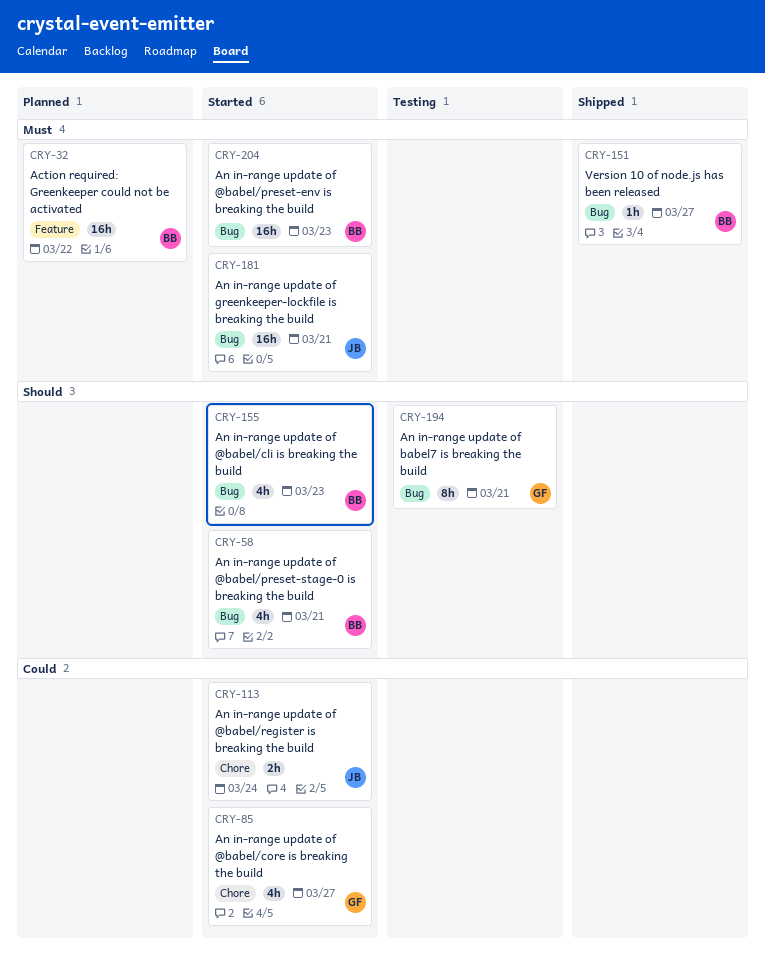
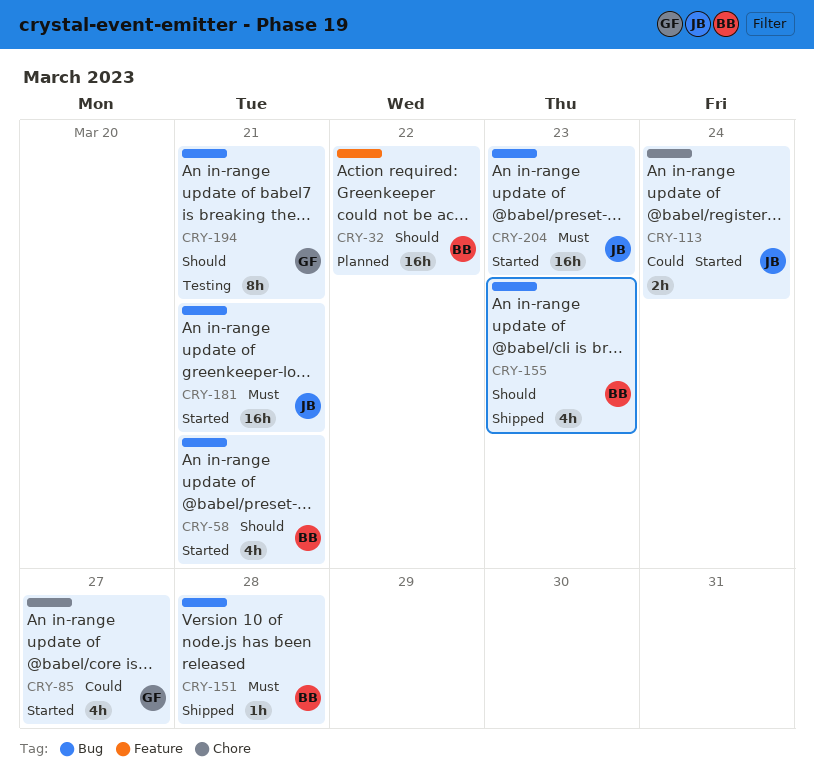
CRY-32, priority: Must -> Should
CRY-151, due: Mar 27 -> Mar 28
CRY-155, status: Started -> Shipped
CRY-204, owner: BB -> JB

